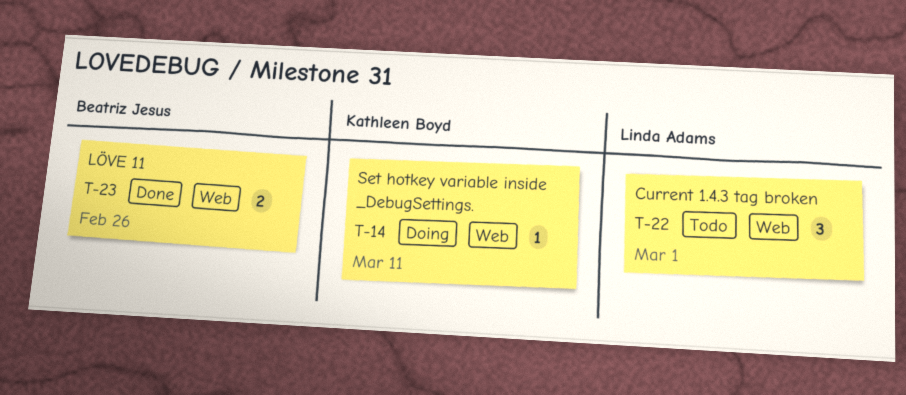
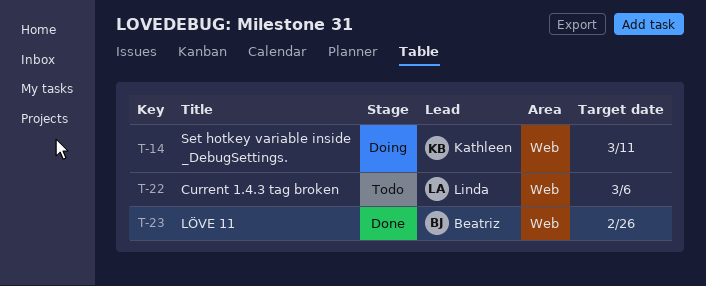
T-22, due: Mar 1 -> Mar 6

